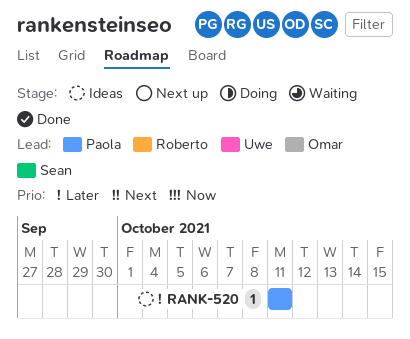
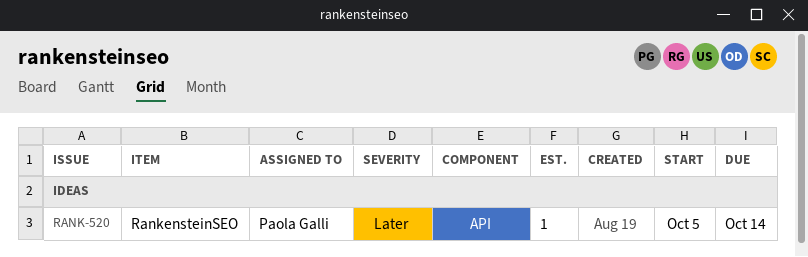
RANK-520, start: Oct 11 -> Oct 5
RANK-520, due: Oct 11 -> Oct 14

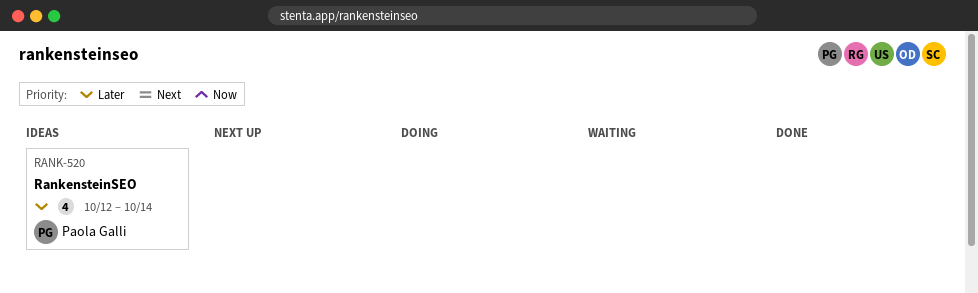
RANK-520, estimate: 1 -> 4
RANK-520, start: Oct 5 -> Oct 12

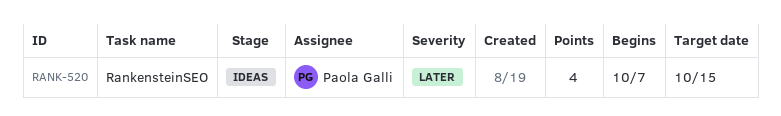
RANK-520, start: Oct 12 -> Oct 7
RANK-520, due: Oct 14 -> Oct 15

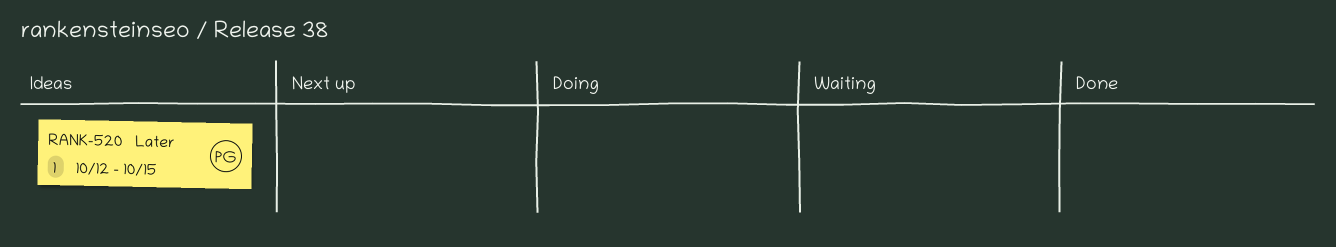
RANK-520, estimate: 4 -> 1
RANK-520, start: Oct 7 -> Oct 12

